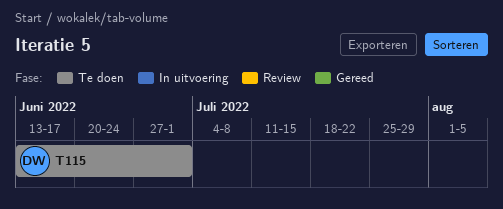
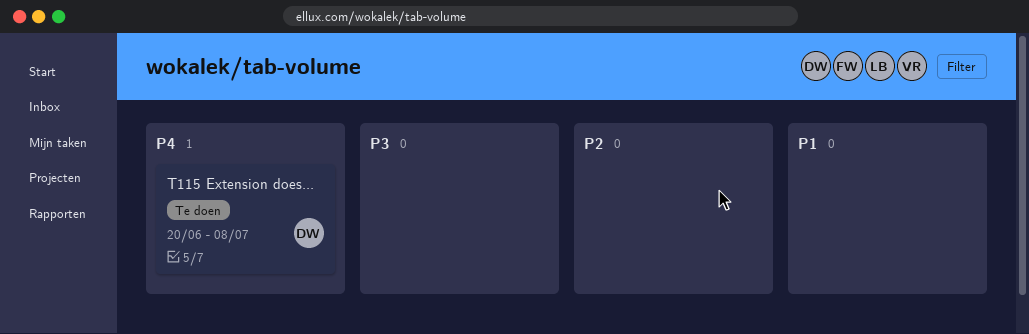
T115, start: Jun 13 -> Jun 20
T115, due: Jul 1 -> Jul 8

